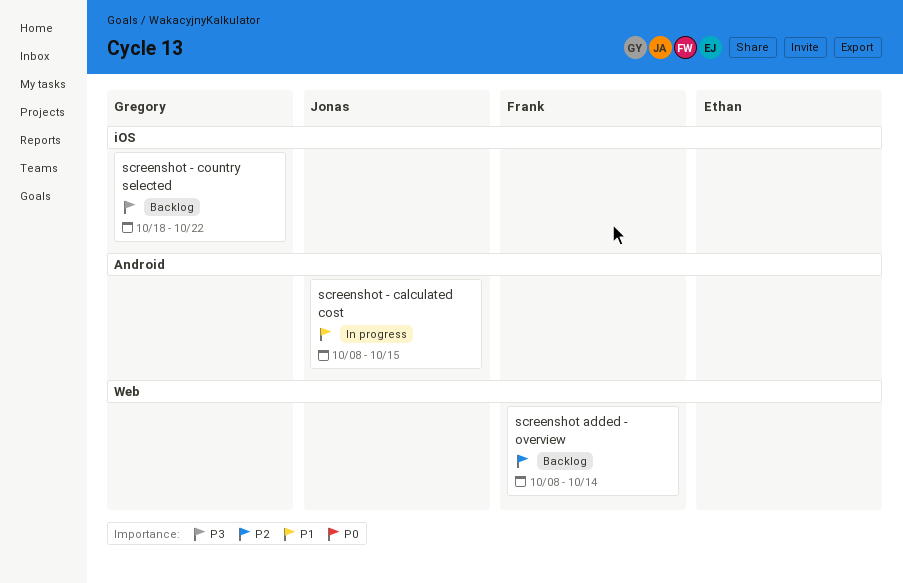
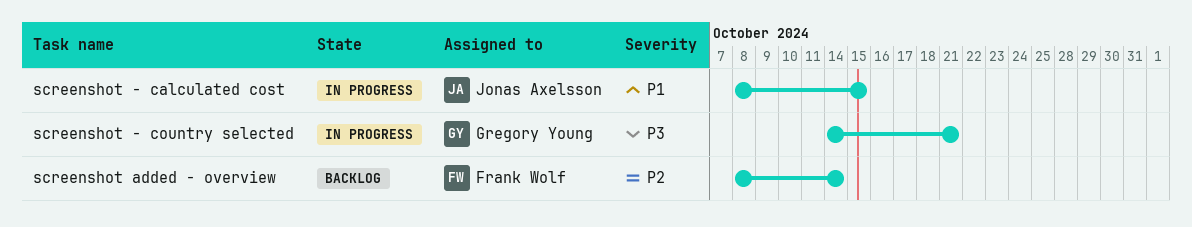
screenshot - country selected, status: Backlog -> In progress
screenshot - country selected, start: Oct 18 -> Oct 14
screenshot - country selected, due: Oct 22 -> Oct 21

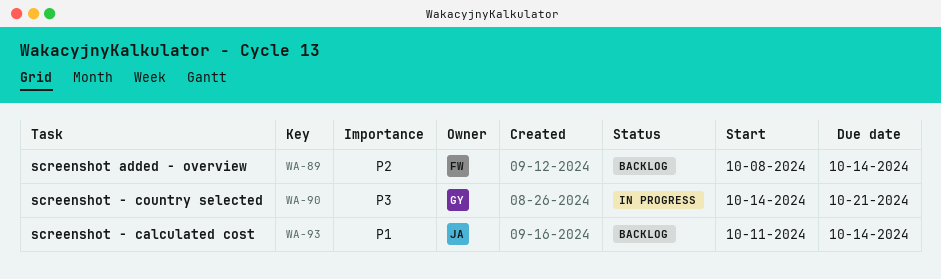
screenshot - calculated cost, status: In progress -> Backlog
screenshot - calculated cost, start: Oct 8 -> Oct 11
screenshot - calculated cost, due: Oct 15 -> Oct 14

